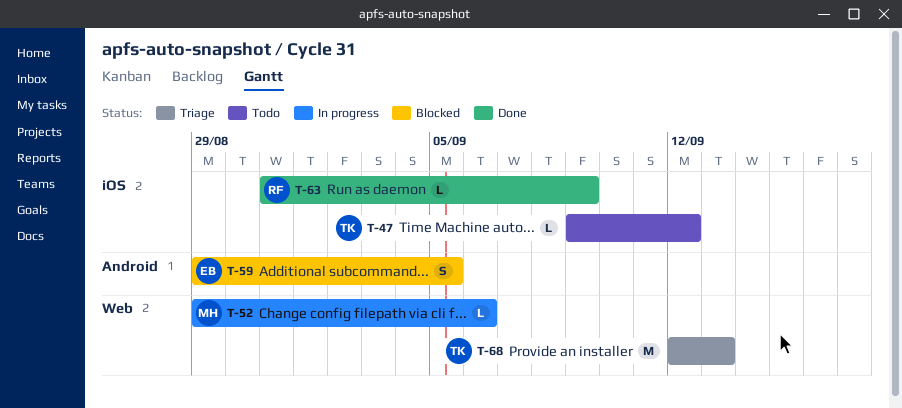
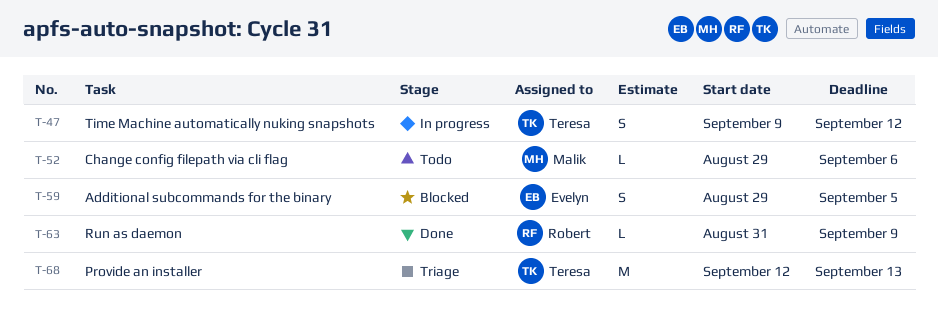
T-47, status: Todo -> In progress
T-47, estimate: L -> S
T-52, status: In progress -> Todo

